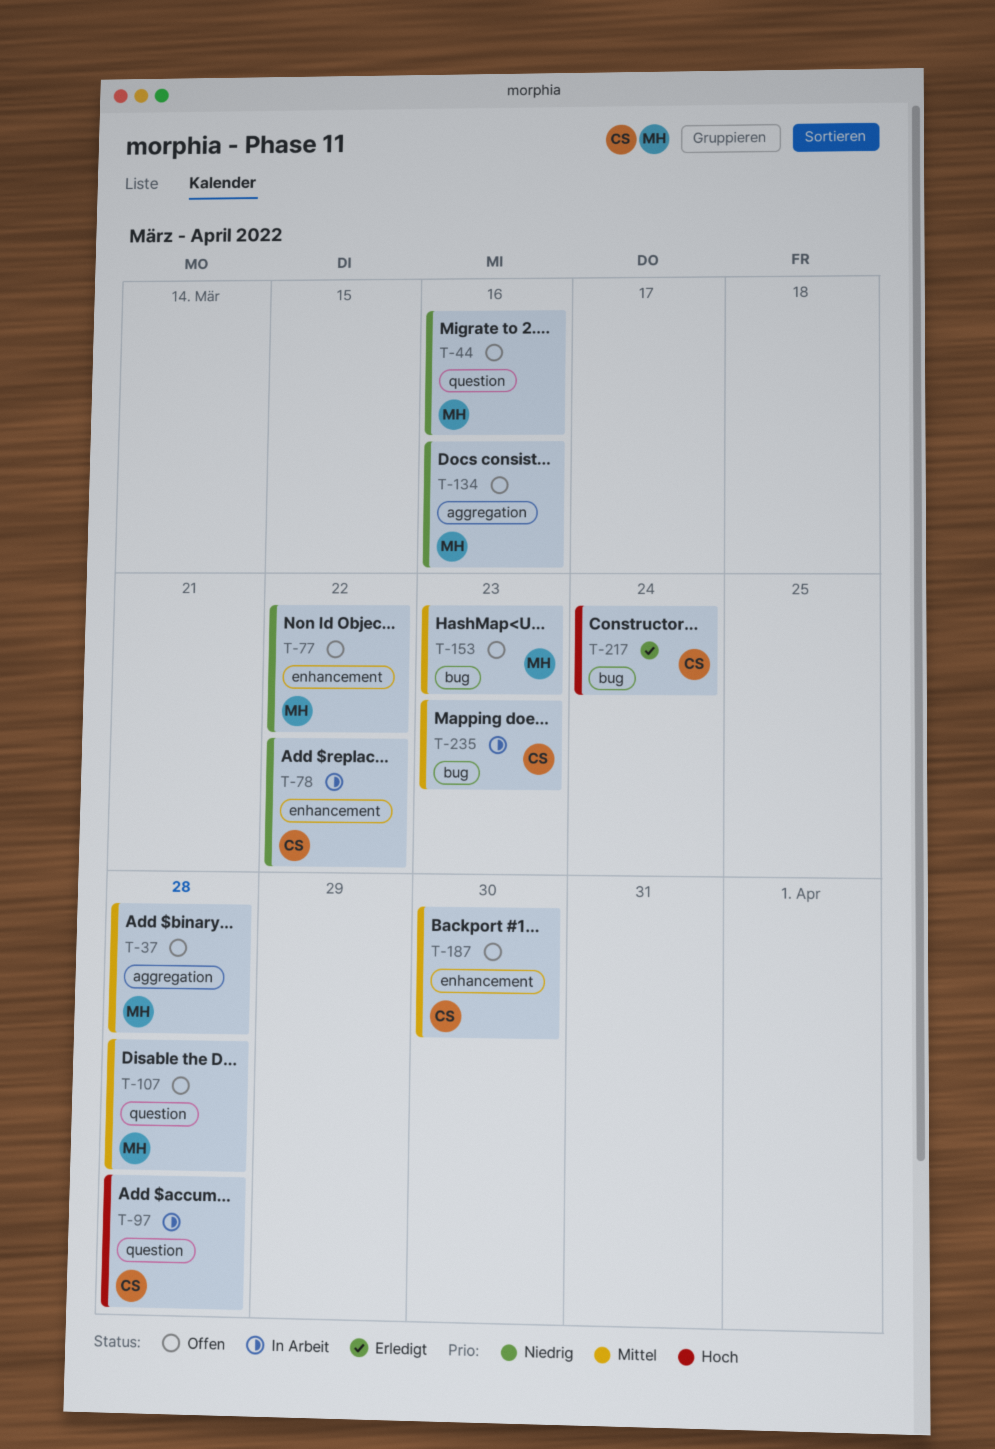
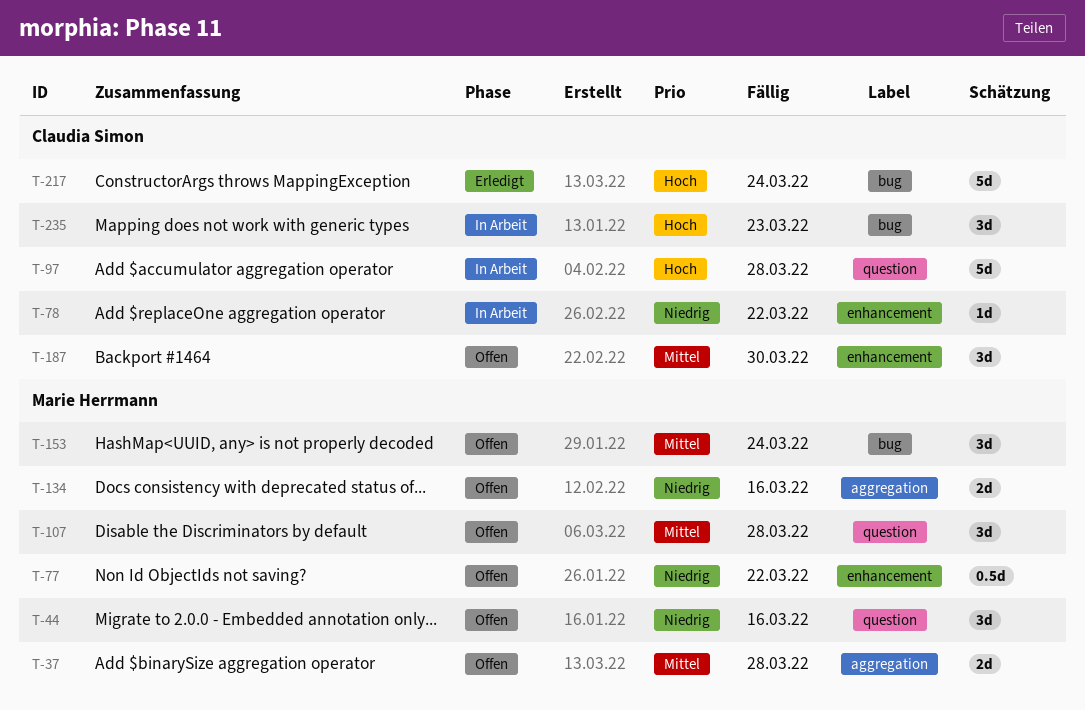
T-153, due: Mar 23 -> Mar 24
T-235, priority: Mittel -> Hoch

